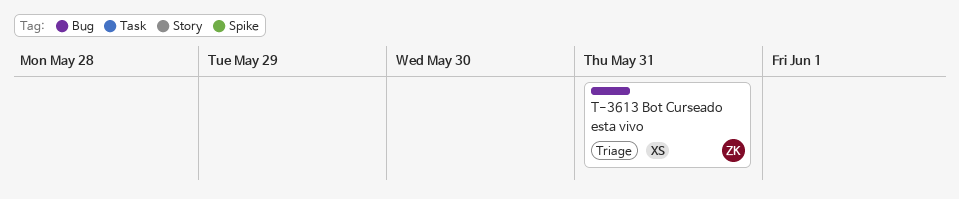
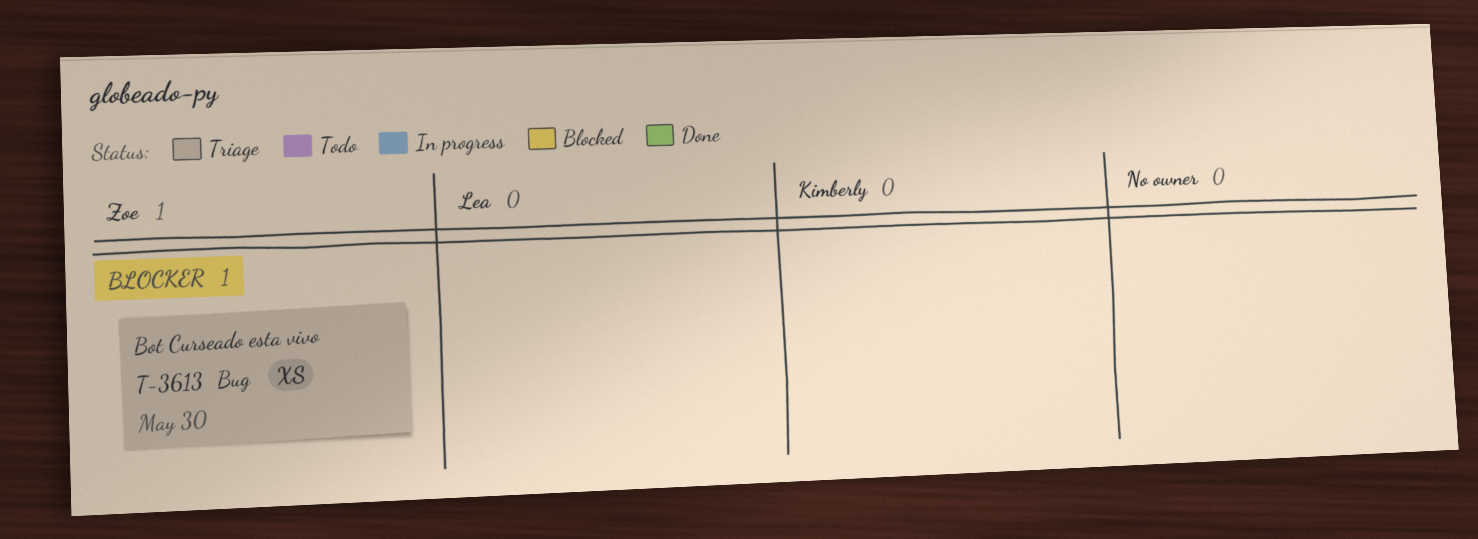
T-3613, due: May 31 -> May 30

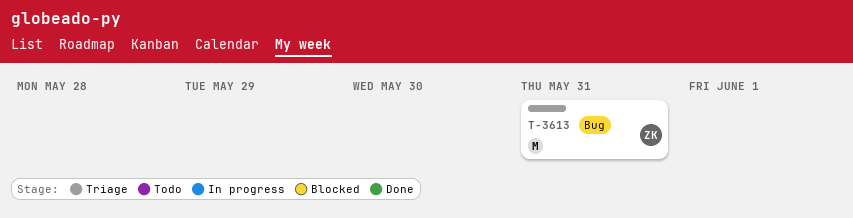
T-3613, estimate: XS -> M
T-3613, due: May 30 -> May 31

